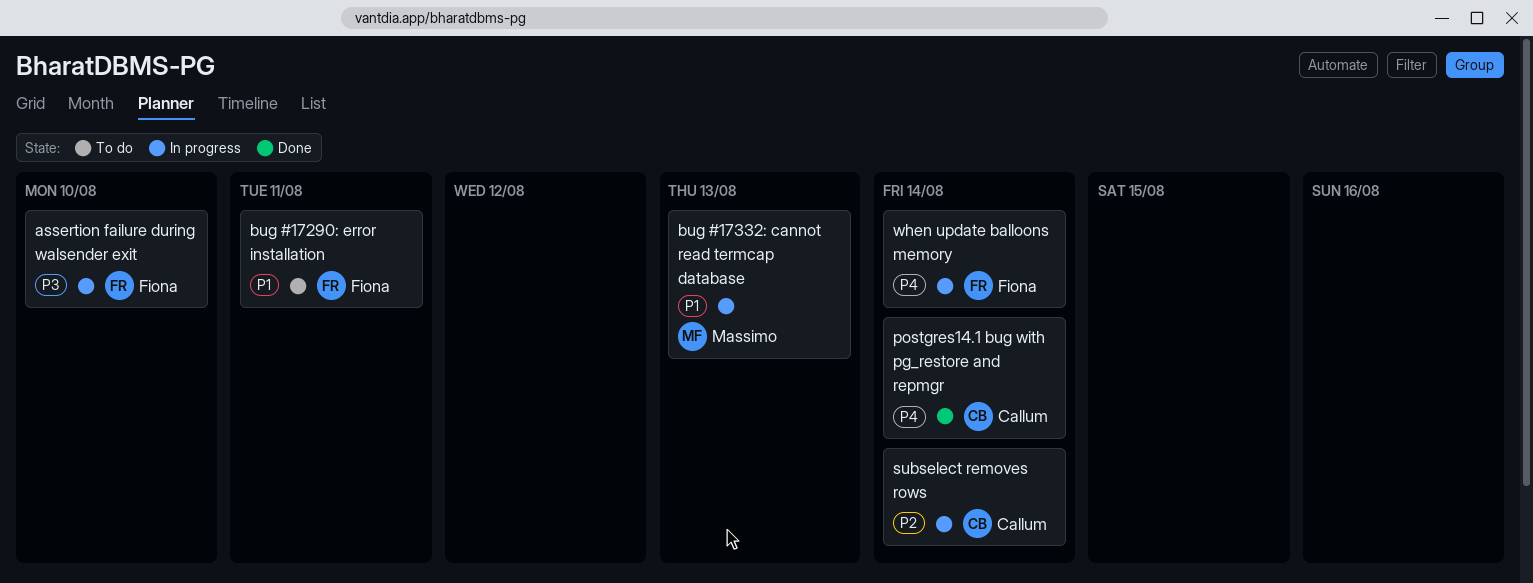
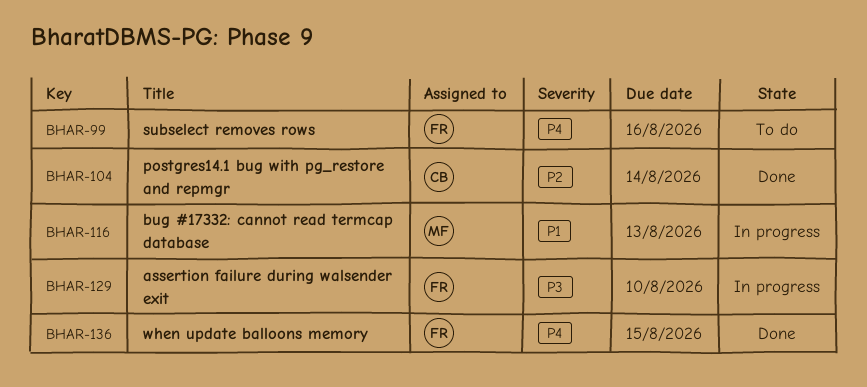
bug #17290: error installation: present -> none
postgres14.1 bug with pg_restore and repmgr, priority: P4 -> P2
subselect removes rows, status: In progress -> To do
subselect removes rows, owner: Callum -> Fiona
subselect removes rows, priority: P2 -> P4
subselect removes rows, due: Aug 14 -> Aug 16
when update balloons memory, status: In progress -> Done
when update balloons memory, due: Aug 14 -> Aug 15

